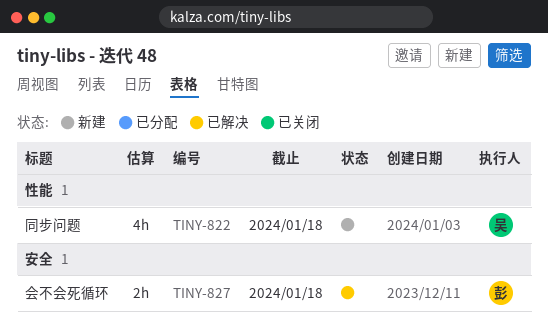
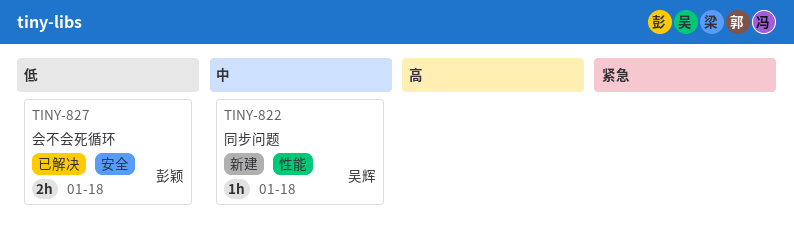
TINY-822, estimate: 4h -> 1h

